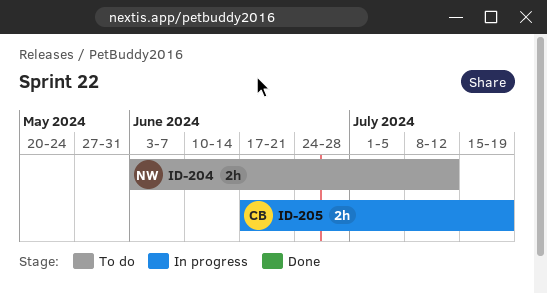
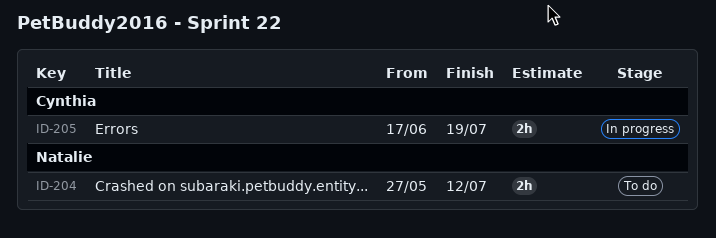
ID-204, start: Jun 3 -> May 27

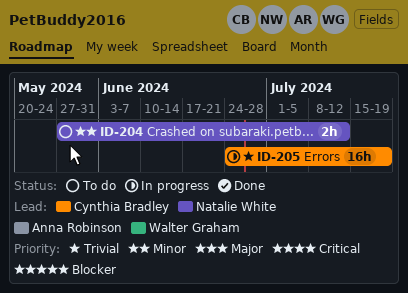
ID-205, estimate: 2h -> 16h
ID-205, start: Jun 17 -> Jun 24

